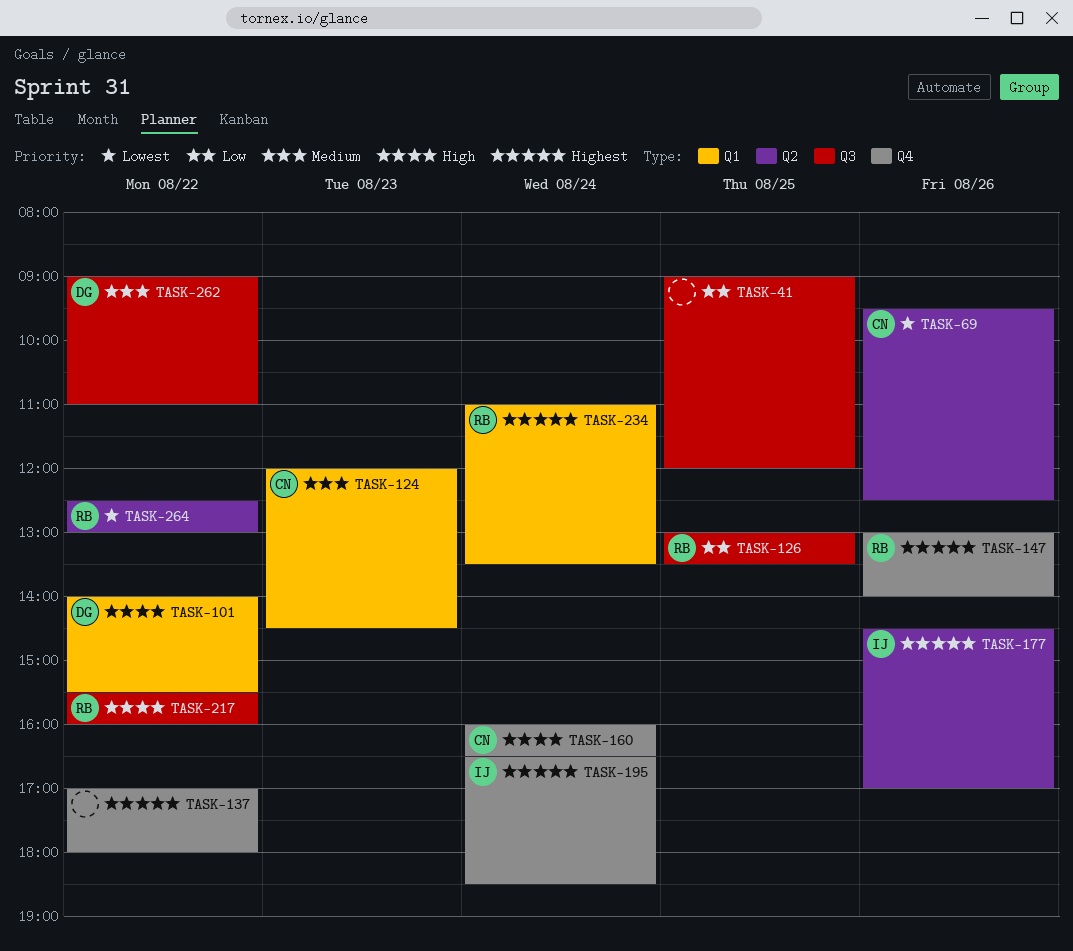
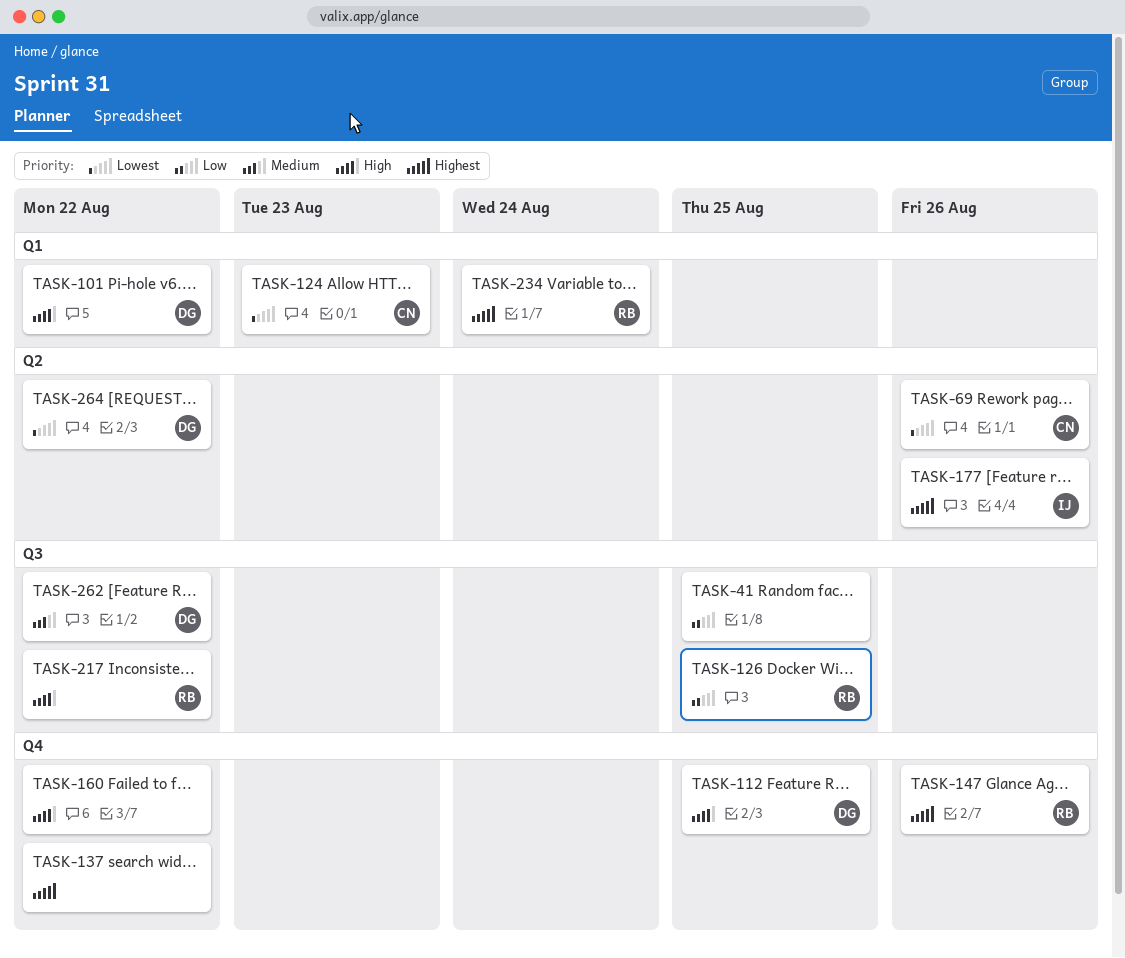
TASK-112: none -> present
TASK-124, priority: Medium -> Lowest
TASK-160, owner: CN -> none
TASK-160, day: Aug 24 -> Aug 22
TASK-195: present -> none
TASK-264, owner: RB -> DG

